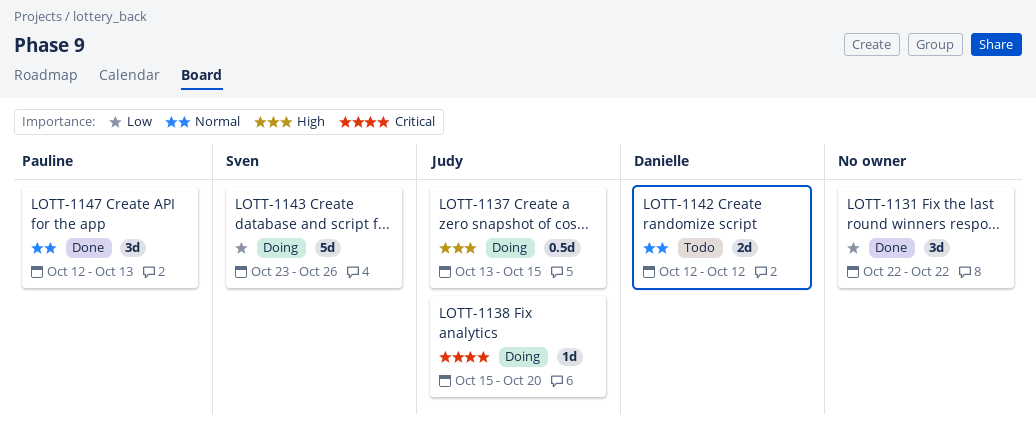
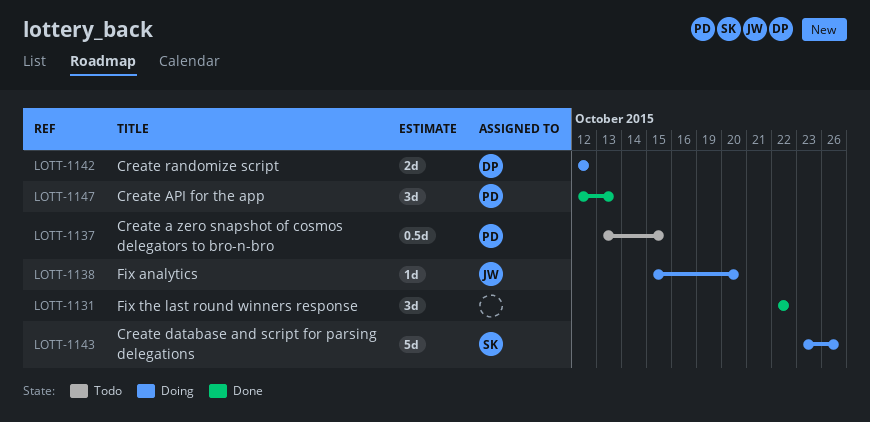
LOTT-1137, status: Doing -> Todo
LOTT-1137, owner: Judy -> Pauline
LOTT-1142, status: Todo -> Doing

